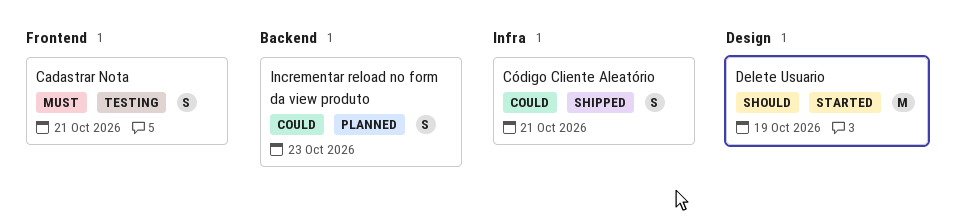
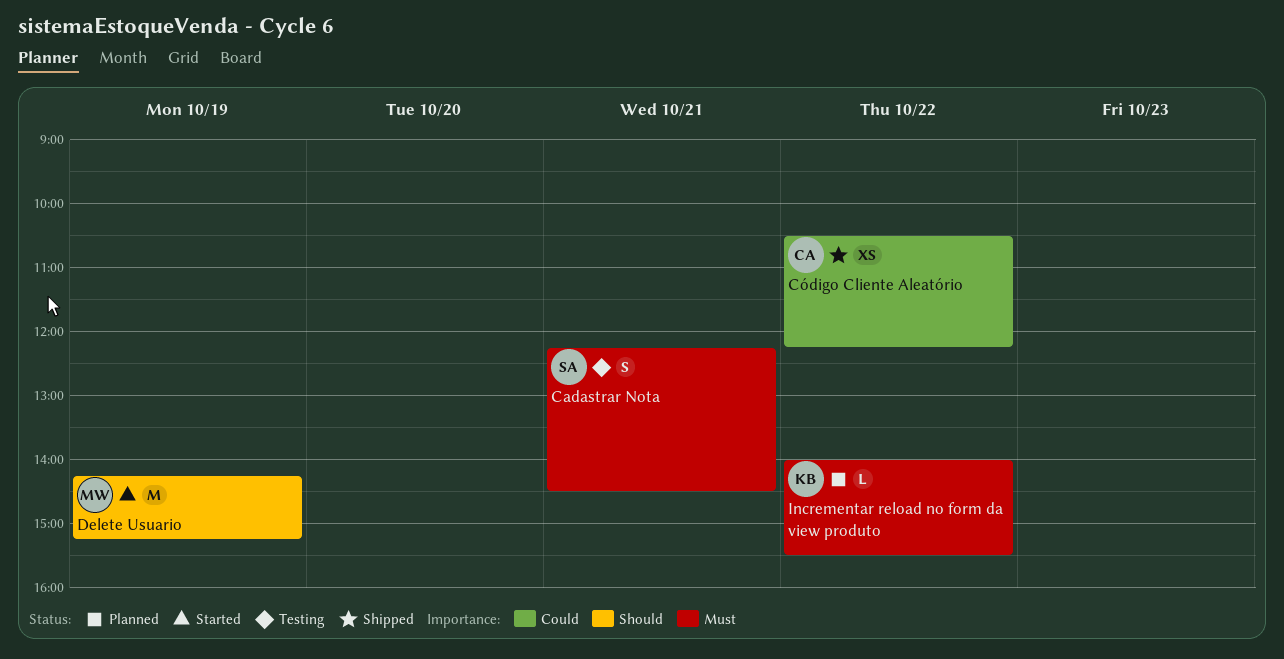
Código Cliente Aleatório, estimate: S -> XS
Código Cliente Aleatório, day: Oct 21 -> Oct 22
Incrementar reload no form da view produto, priority: Could -> Must
Incrementar reload no form da view produto, estimate: S -> L
Incrementar reload no form da view produto, day: Oct 23 -> Oct 22

